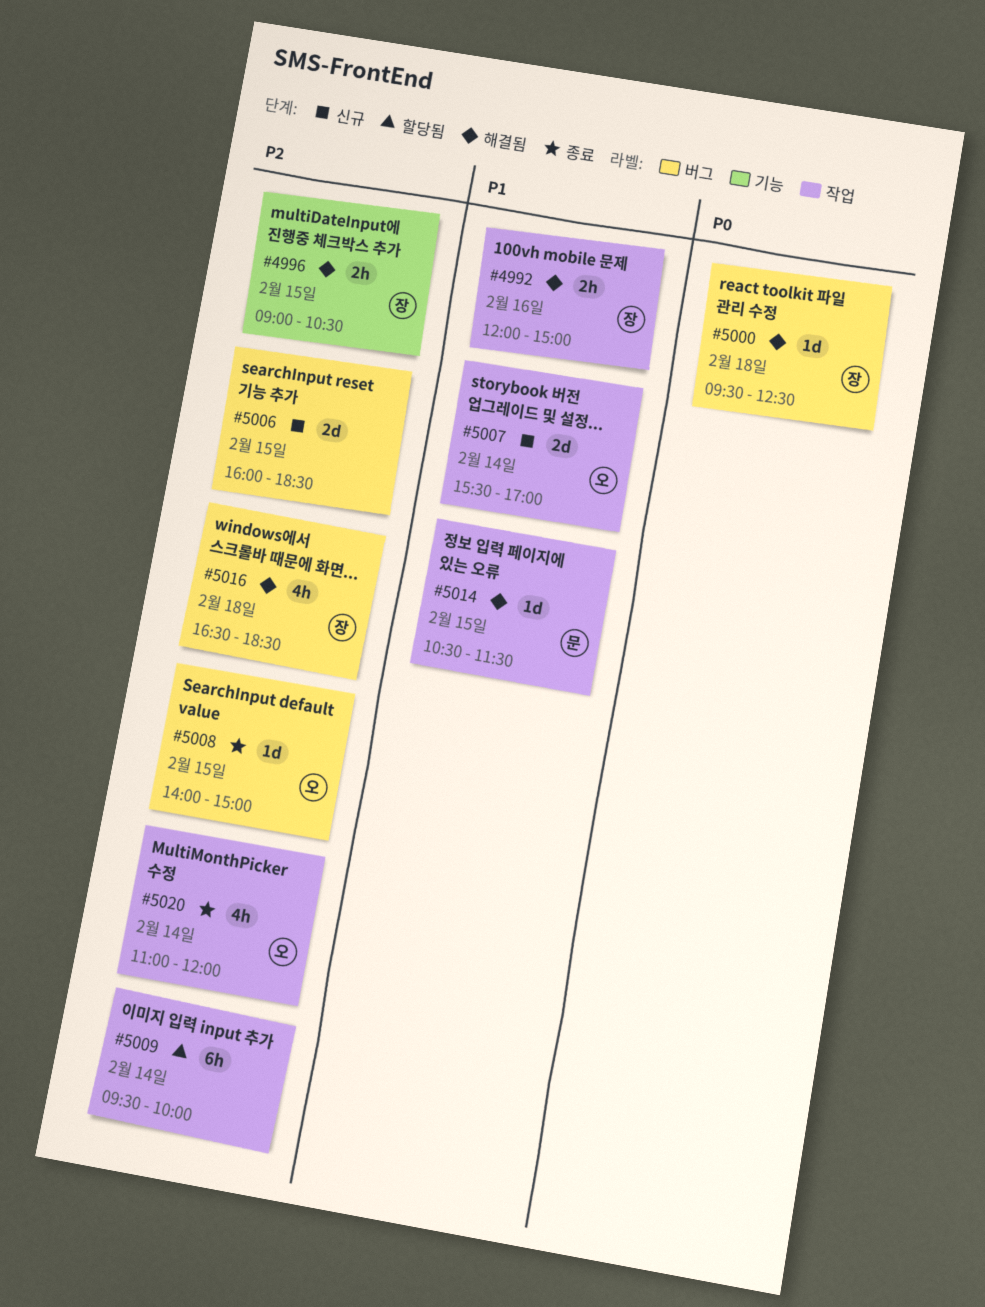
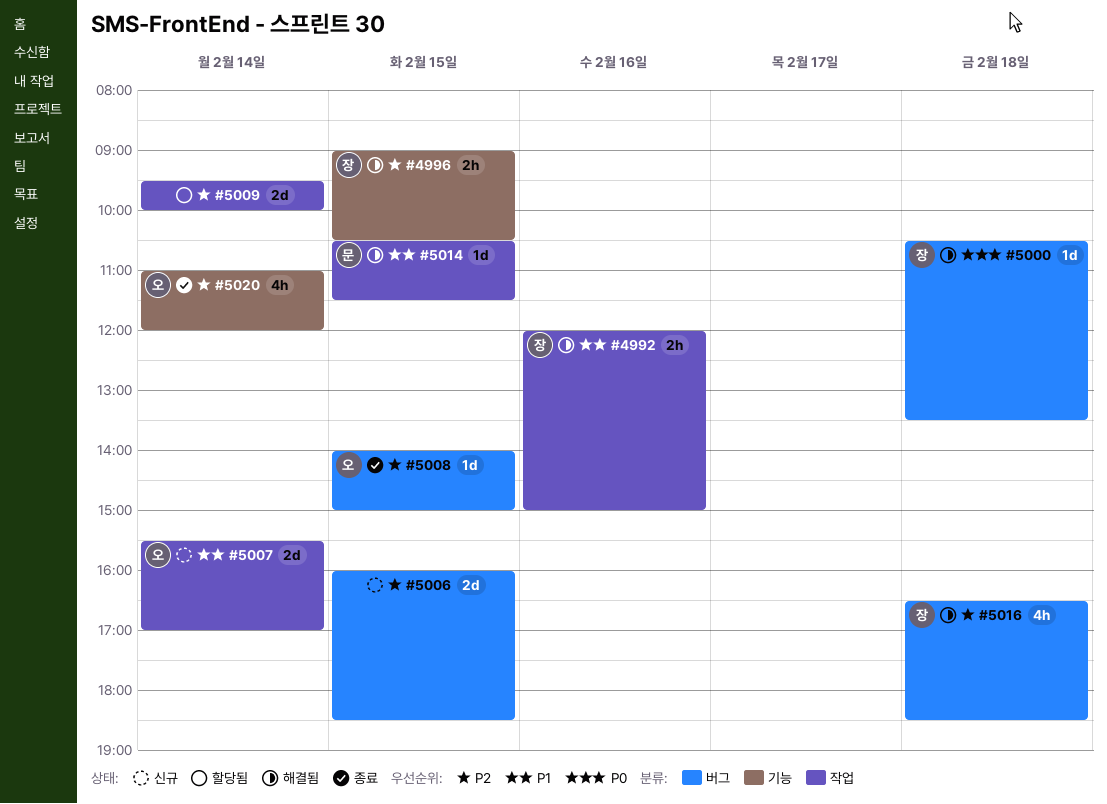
#5000, begins: 09:30 -> 10:30
#5000, ends: 12:30 -> 13:30
#5009, estimate: 6h -> 2d
#5020, label: 작업 -> 기능

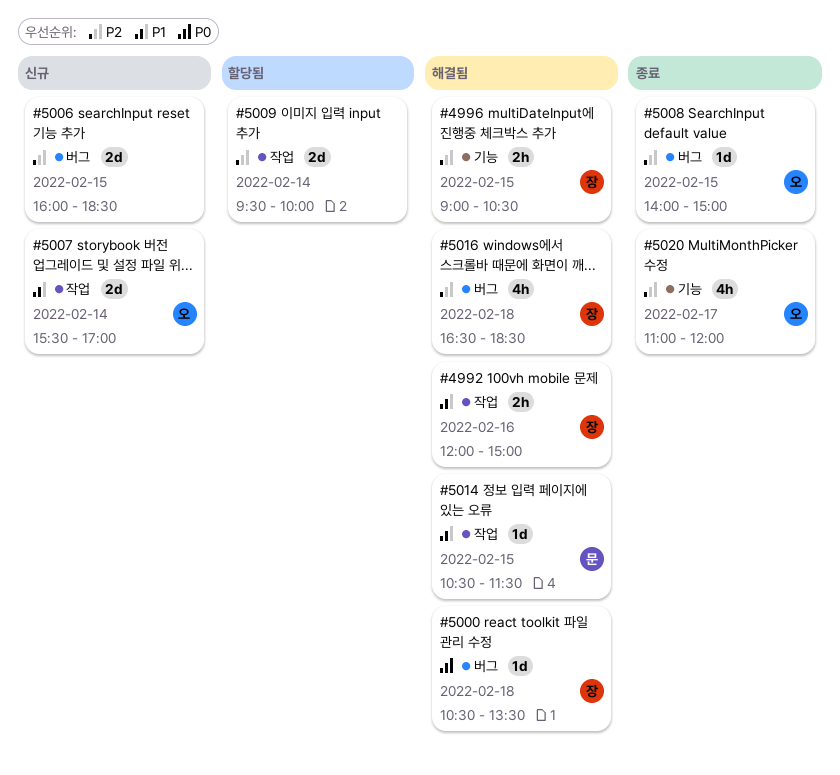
#5020, day: Feb 14 -> Feb 17

